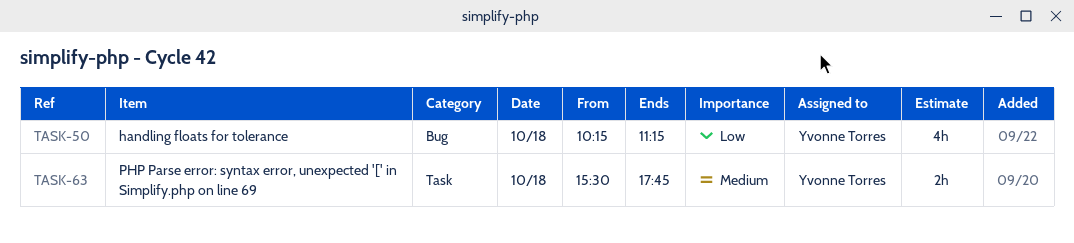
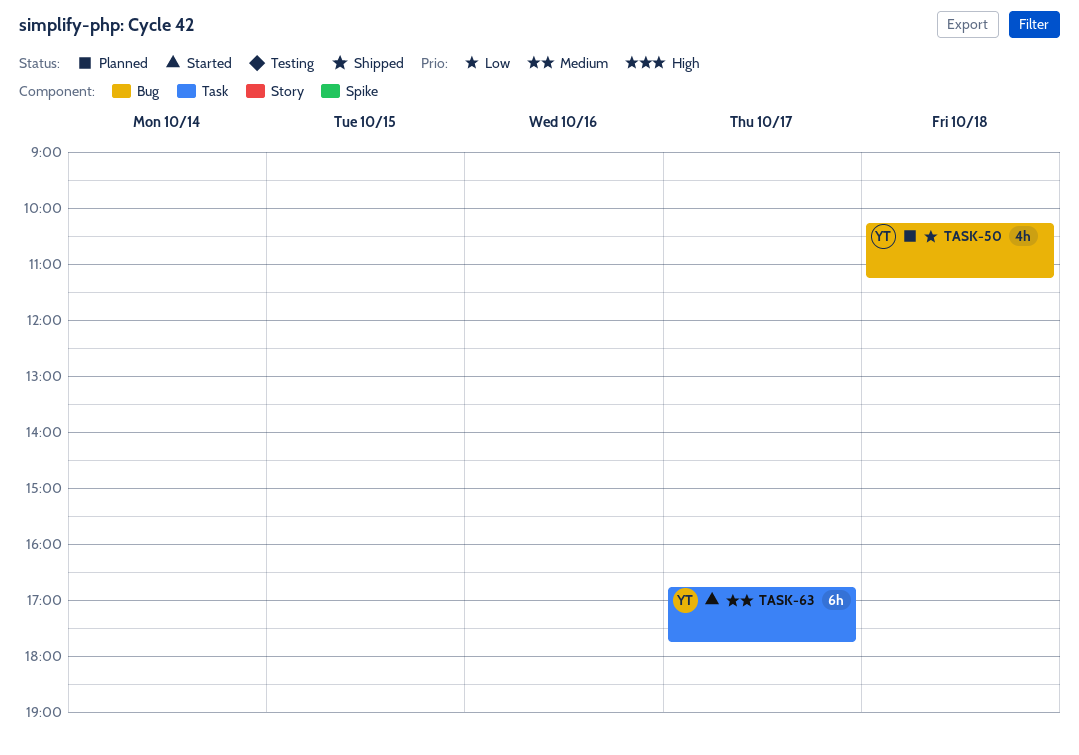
TASK-63, estimate: 2h -> 6h
TASK-63, day: Oct 18 -> Oct 17
TASK-63, begins: 15:30 -> 16:45

